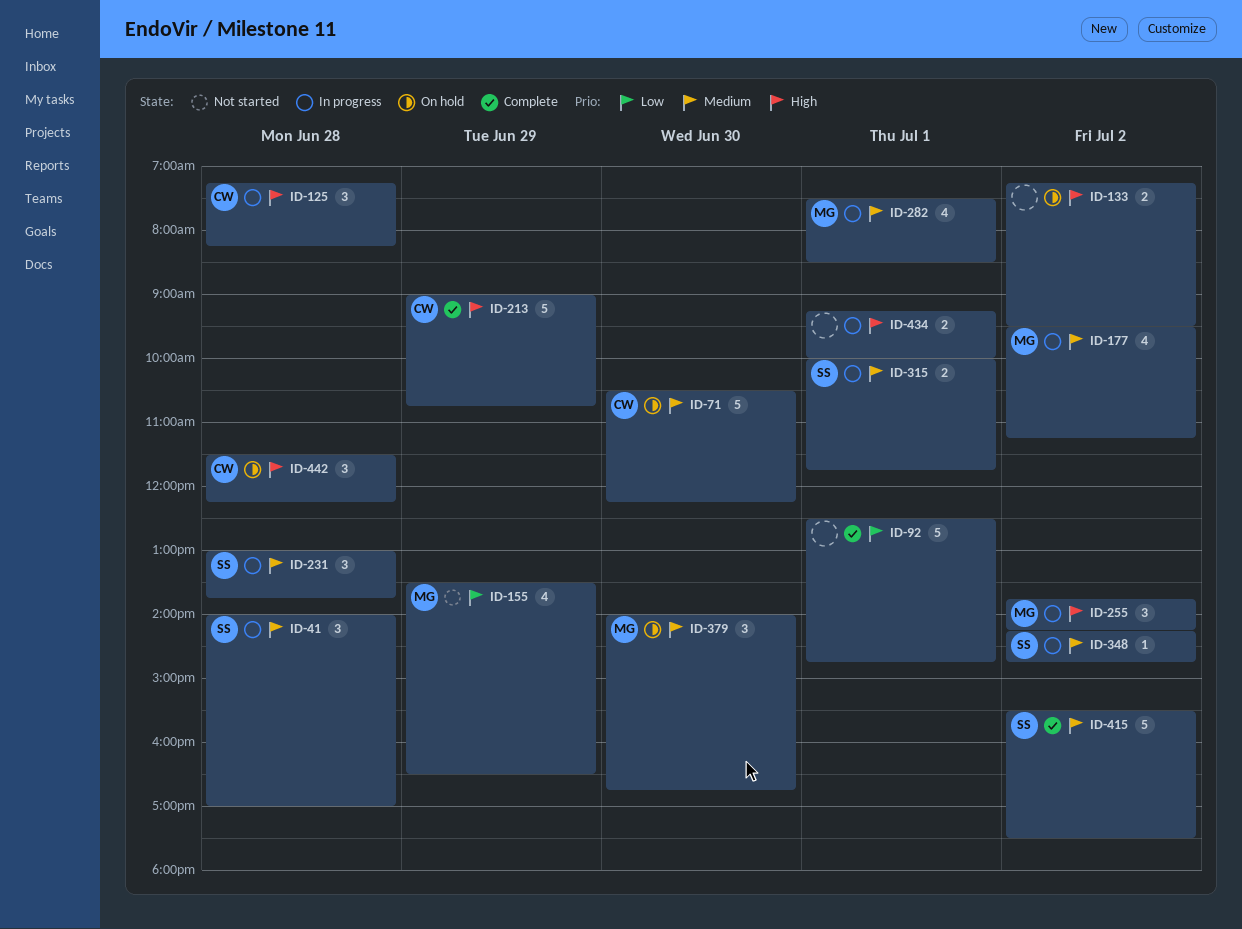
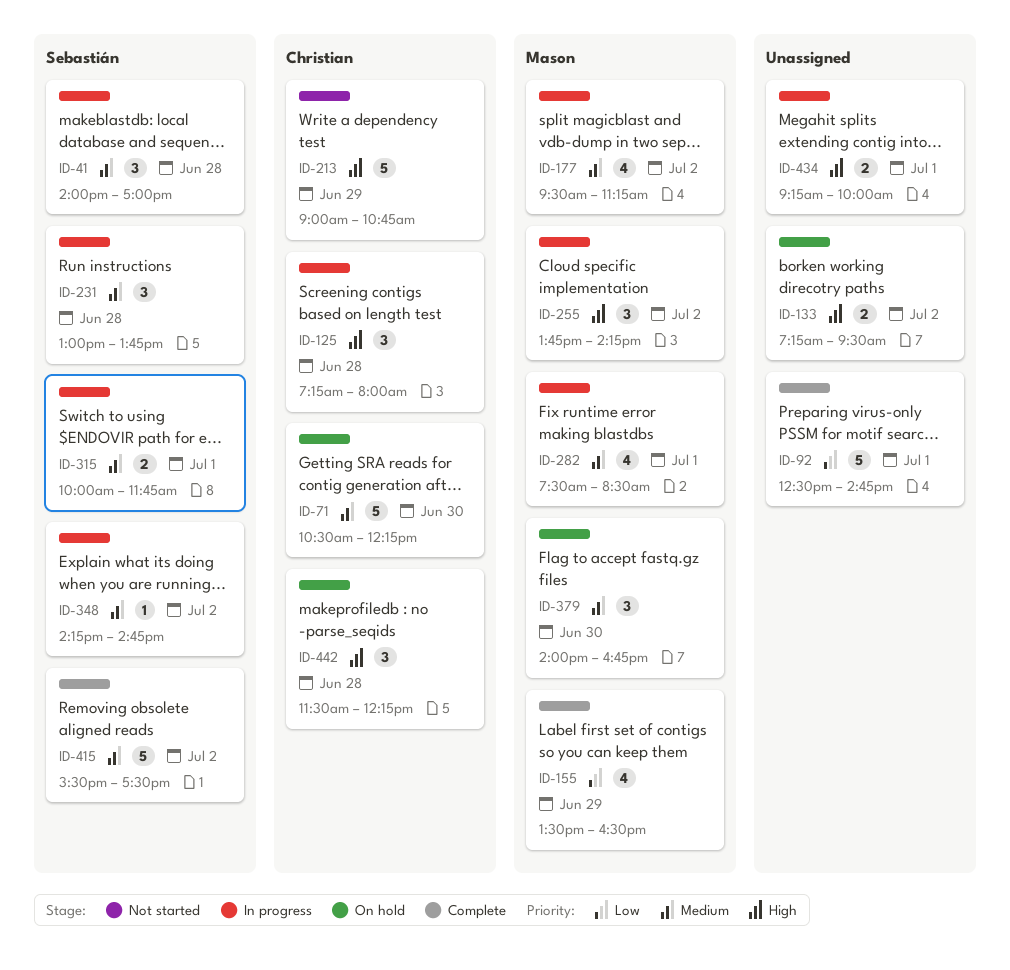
ID-125, ends: 08:15 -> 08:00
ID-155, status: Not started -> Complete
ID-213, status: Complete -> Not started

